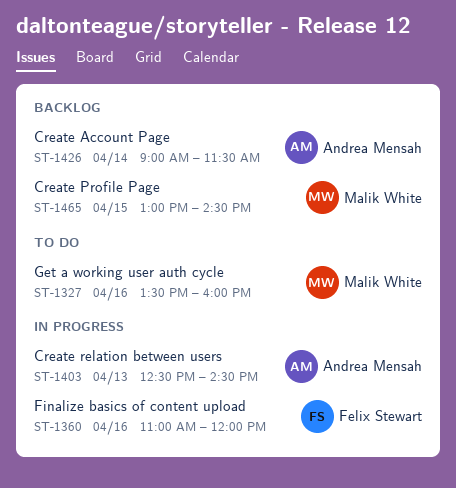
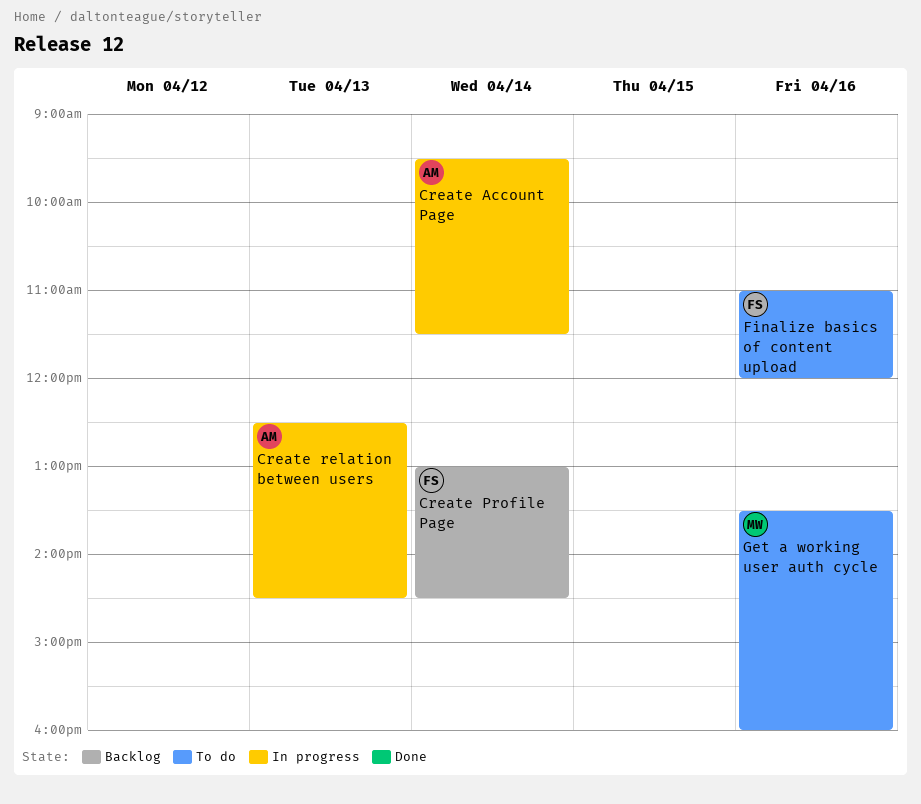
Create Account Page, status: Backlog -> In progress
Create Account Page, begins: 09:00 -> 09:30
Create Profile Page, owner: Malik White -> Felix Stewart
Create Profile Page, day: Apr 15 -> Apr 14
Finalize basics of content upload, status: In progress -> To do

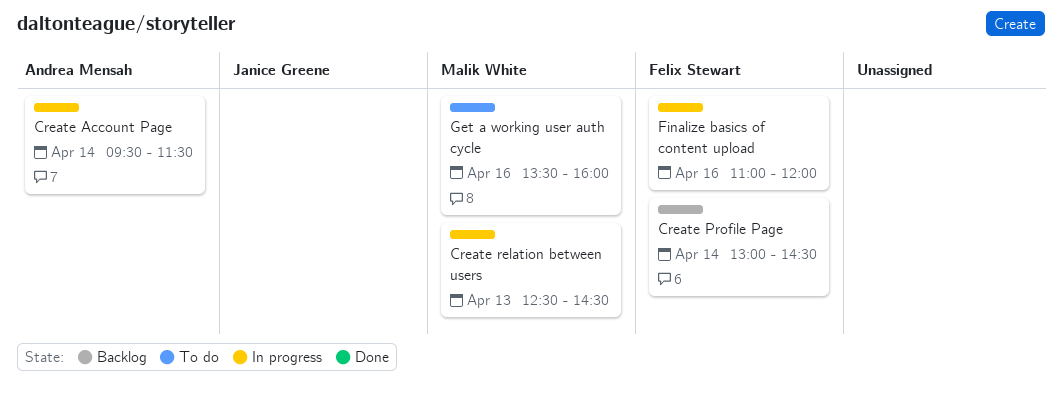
Create relation between users, owner: Andrea Mensah -> Malik White
Finalize basics of content upload, status: To do -> In progress

